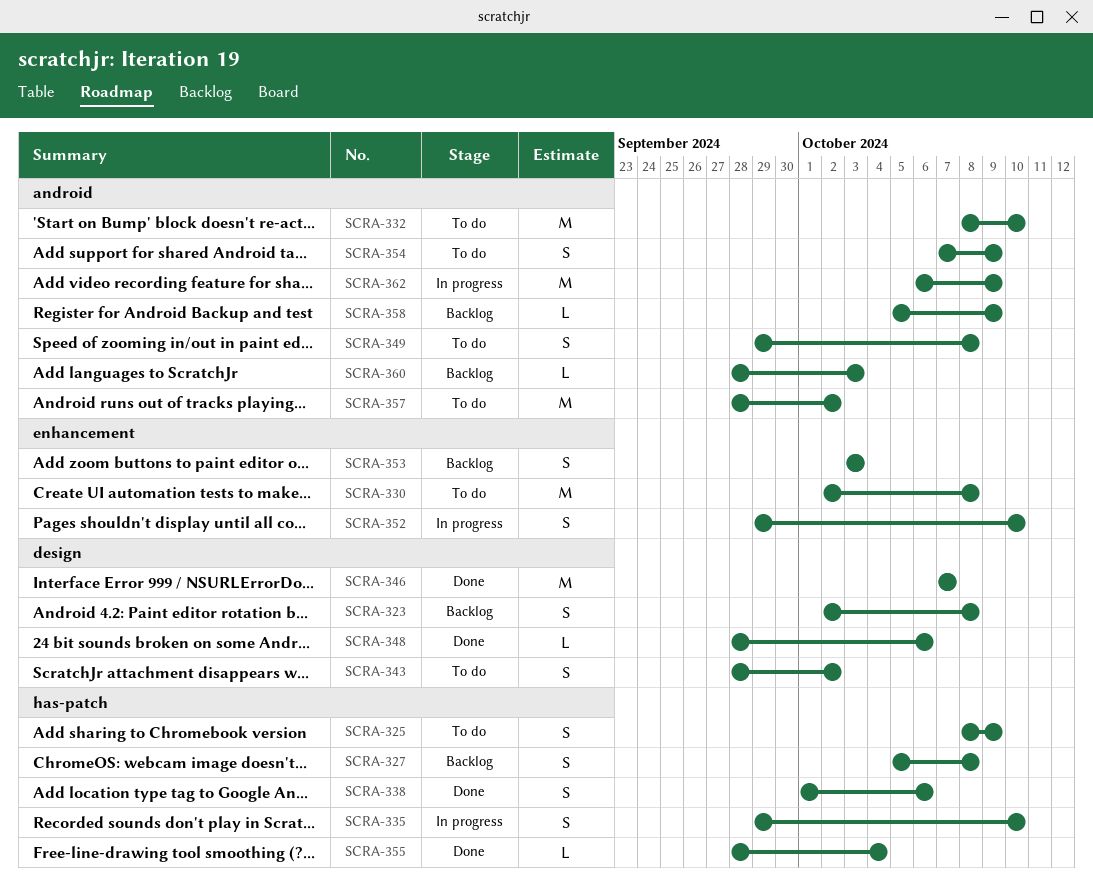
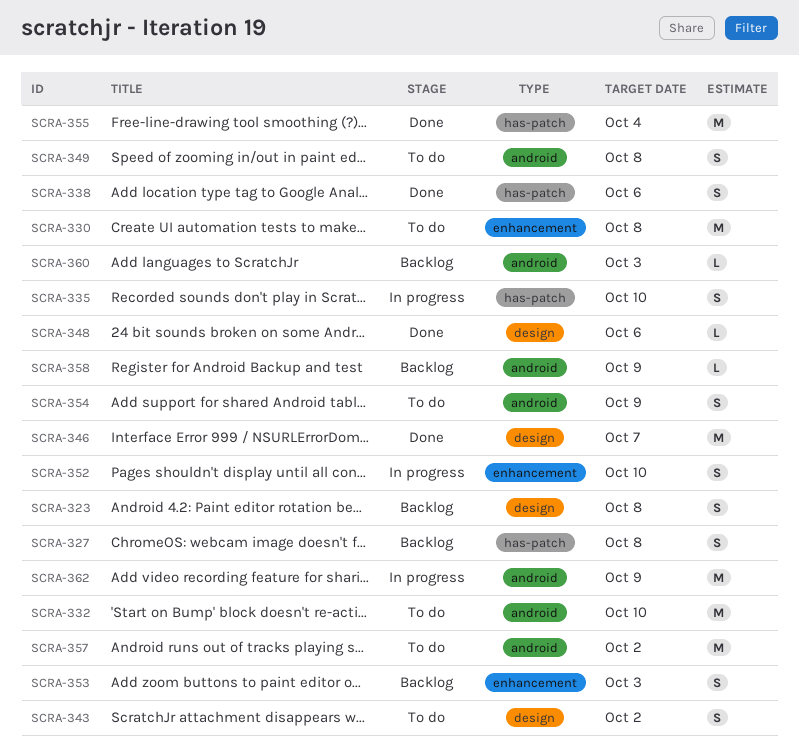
SCRA-325: present -> none
SCRA-355, estimate: L -> M

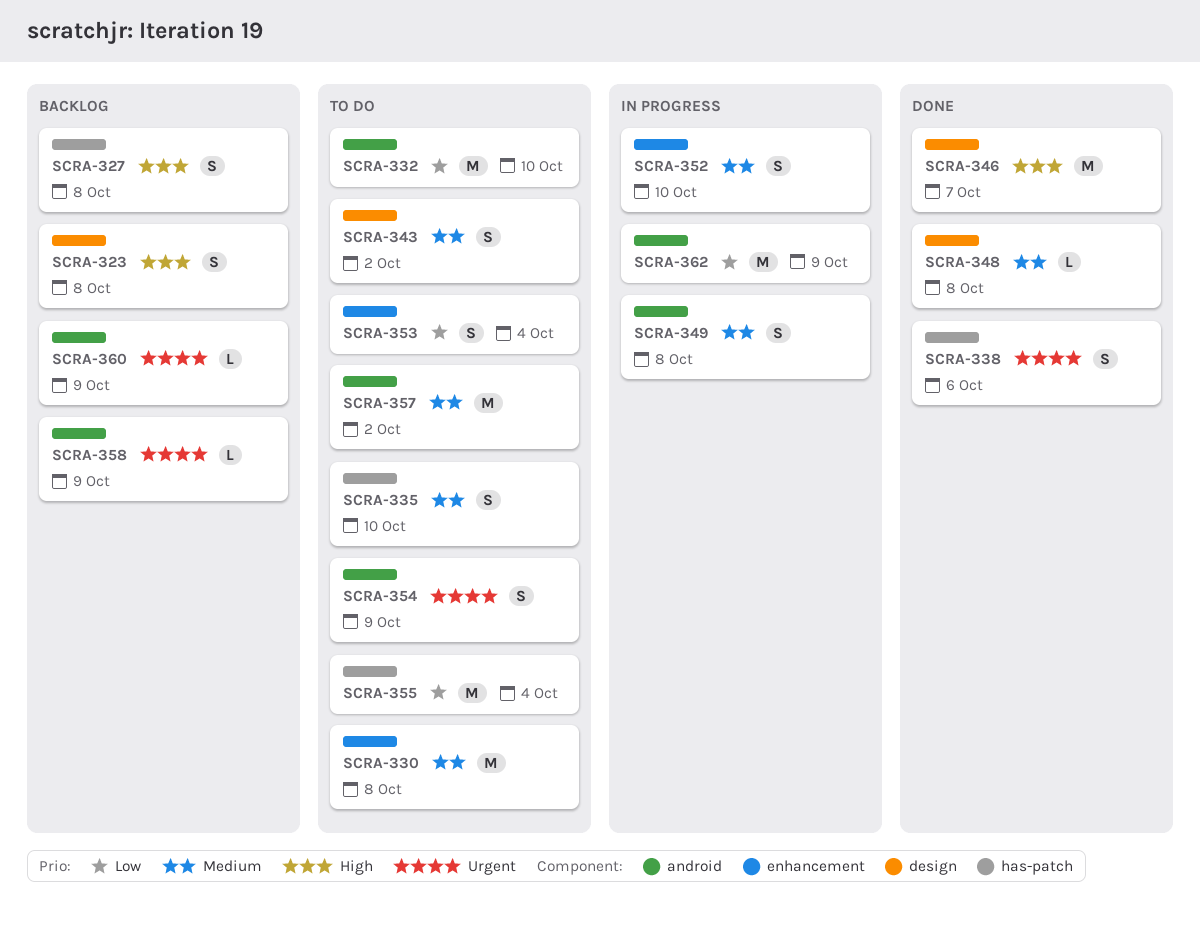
SCRA-335, status: In progress -> To do
SCRA-348, due: Oct 6 -> Oct 8
SCRA-349, status: To do -> In progress
SCRA-353, status: Backlog -> To do
SCRA-353, due: Oct 3 -> Oct 4
SCRA-355, status: Done -> To do
SCRA-360, due: Oct 3 -> Oct 9

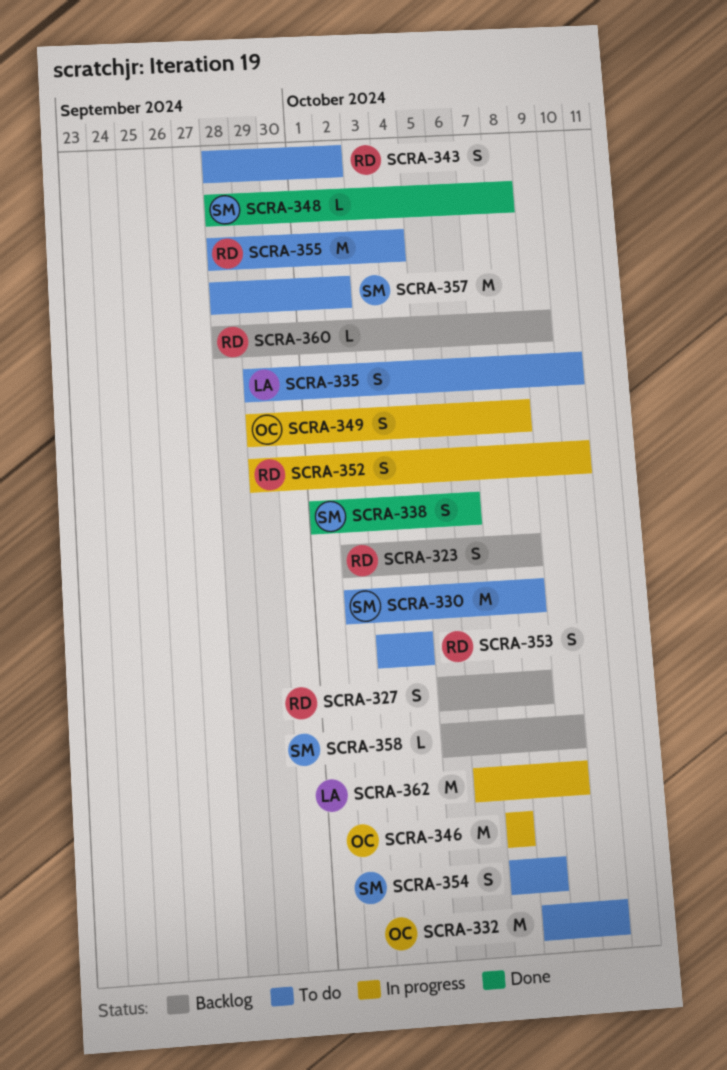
SCRA-346, status: Done -> In progress
SCRA-354, due: Oct 9 -> Oct 8

